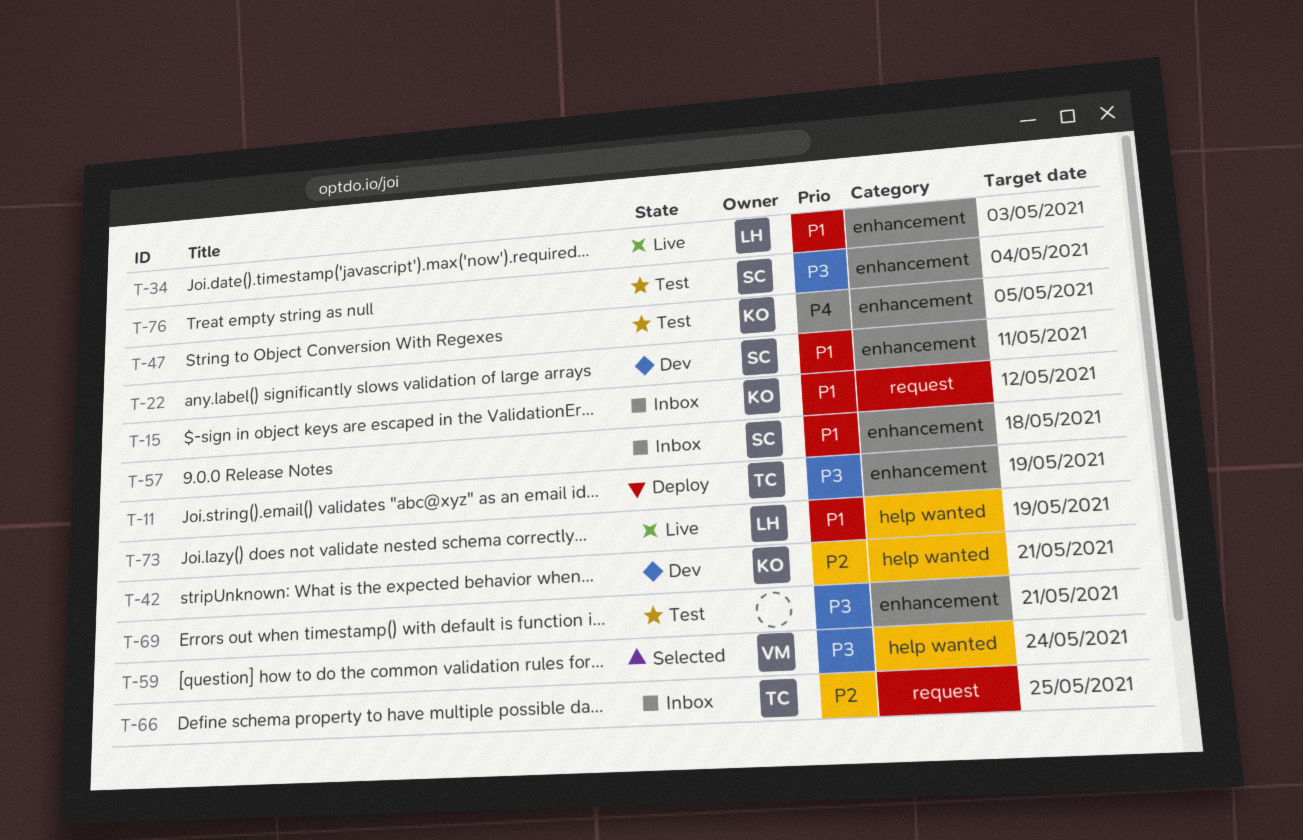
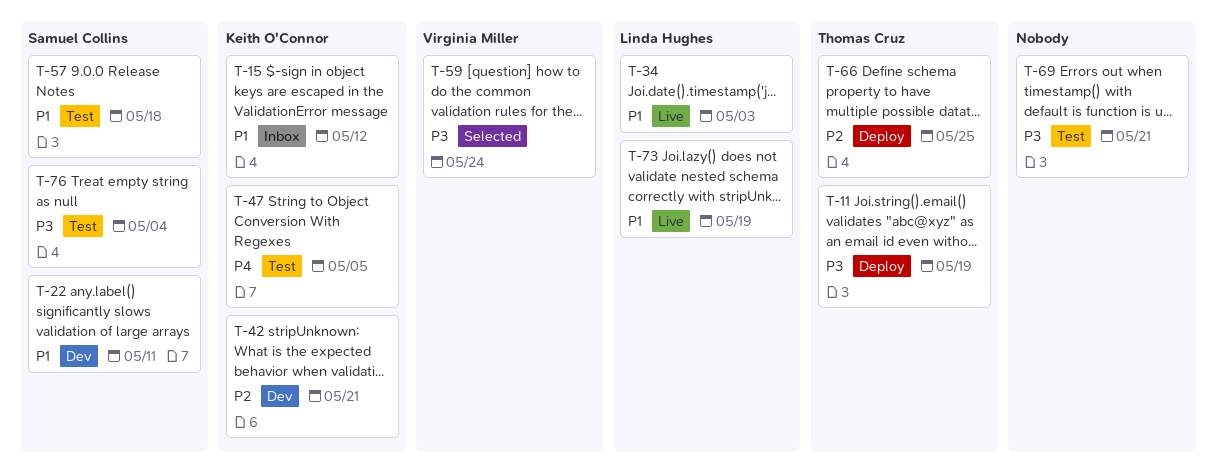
T-57, status: Inbox -> Test
T-66, status: Inbox -> Deploy

